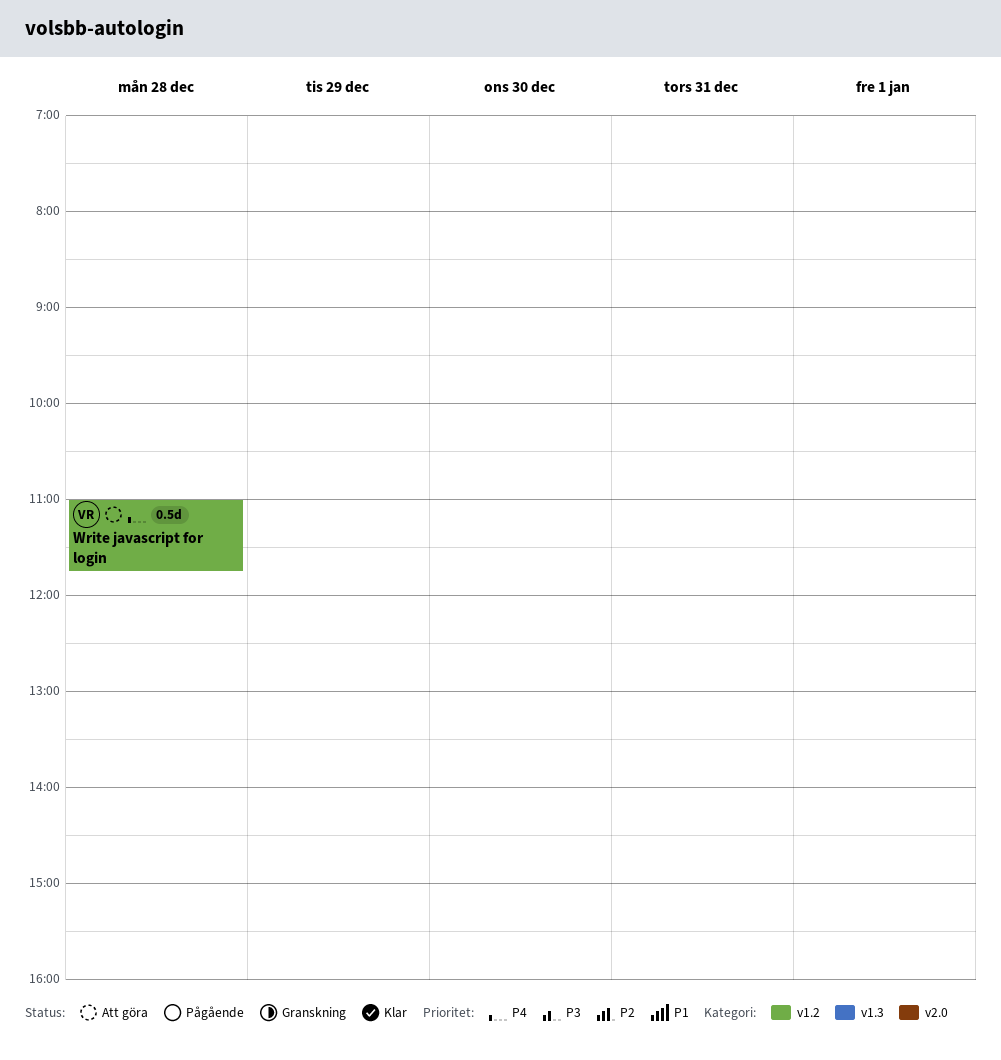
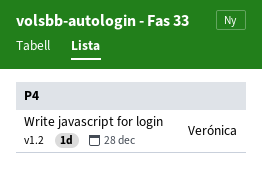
Write javascript for login, estimate: 0.5d -> 1d

